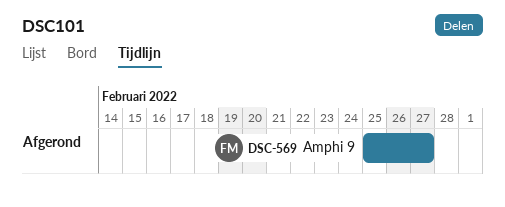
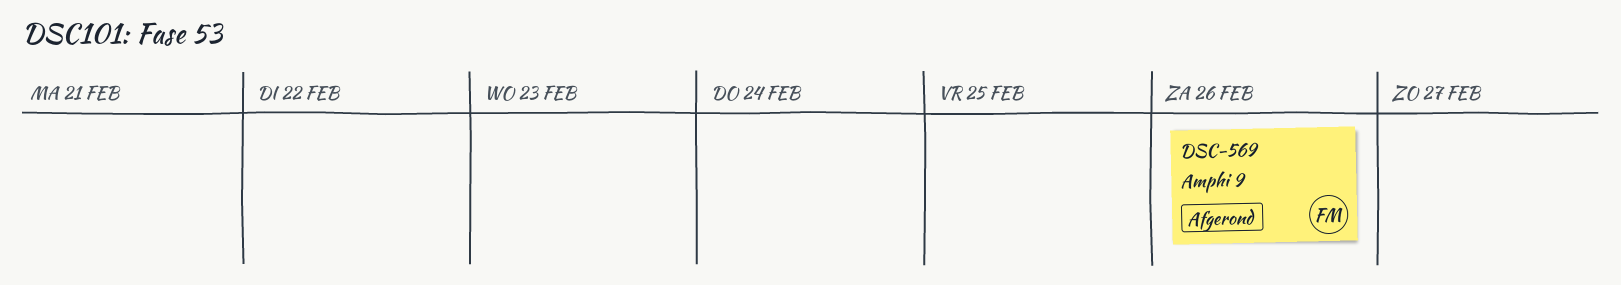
DSC-569, due: Feb 27 -> Feb 26

